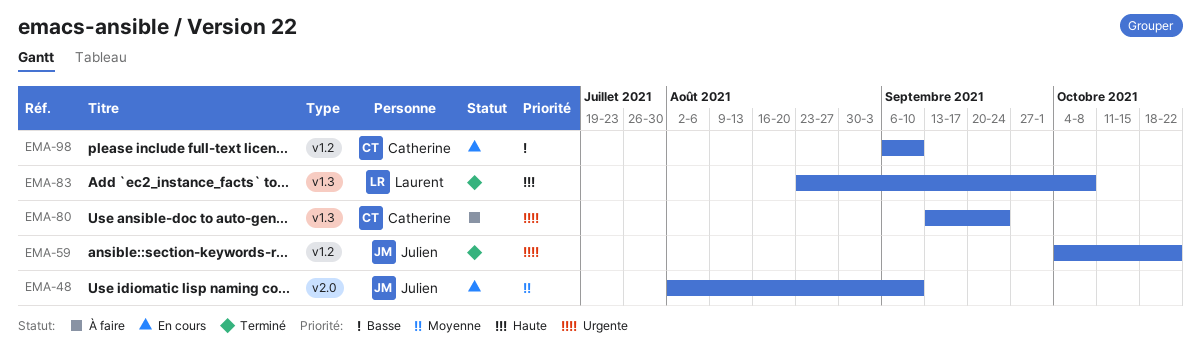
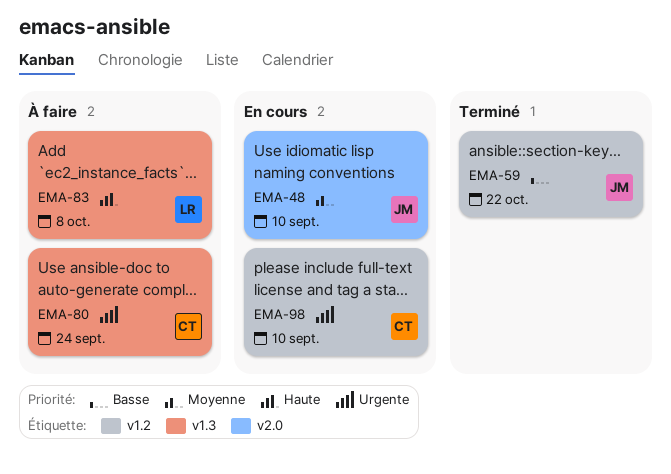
EMA-59, priority: Urgente -> Basse
EMA-83, status: Terminé -> À faire
EMA-98, priority: Basse -> Urgente

